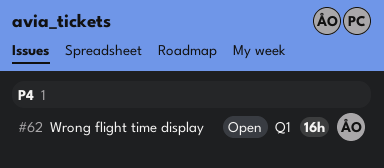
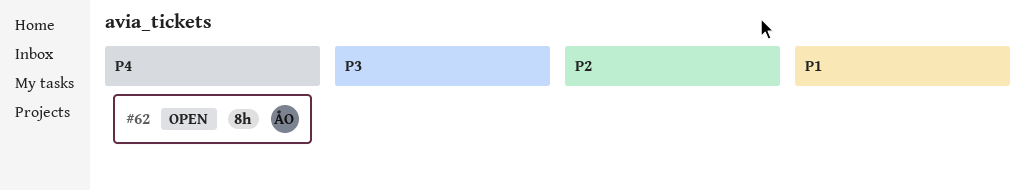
#62, estimate: 16h -> 8h

